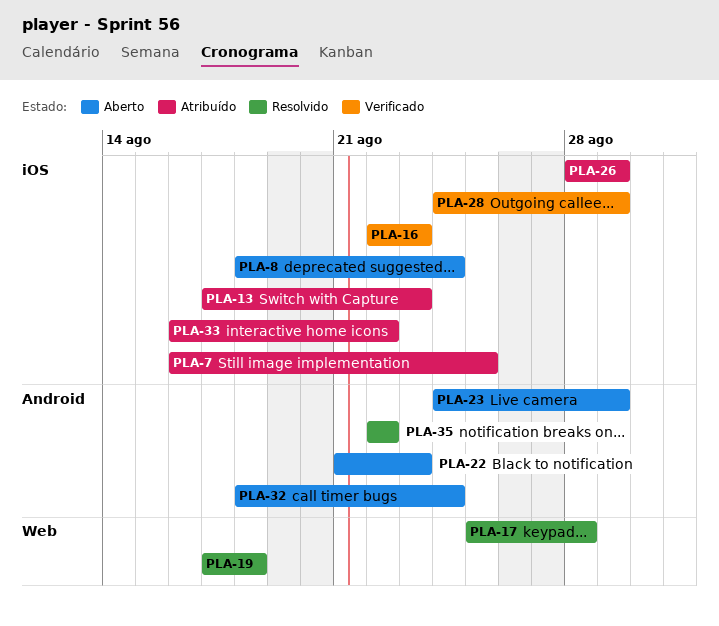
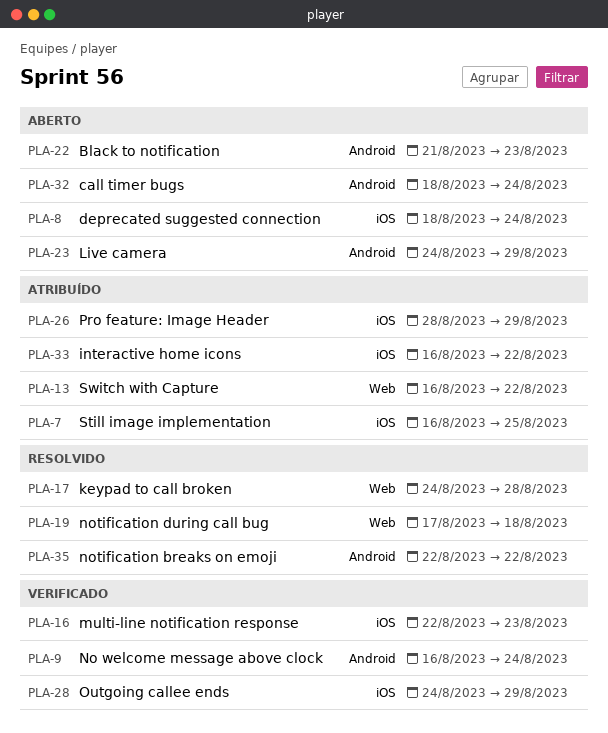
PLA-9: none -> present
PLA-13, label: iOS -> Web
PLA-13, start: Aug 17 -> Aug 16
PLA-13, due: Aug 23 -> Aug 22
PLA-17, start: Aug 25 -> Aug 24

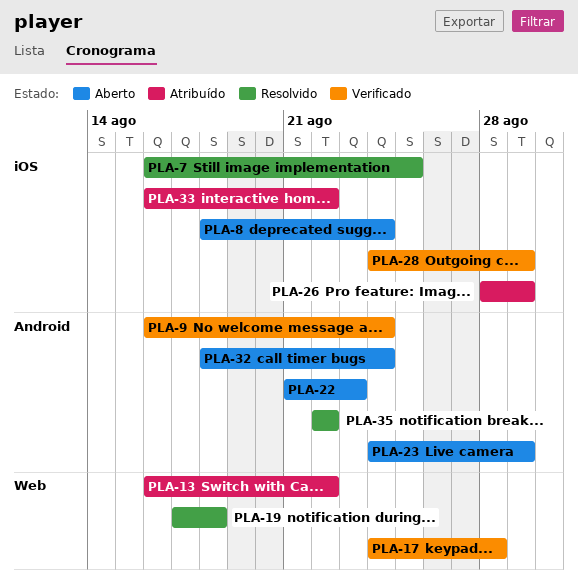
PLA-7, status: Atribuído -> Resolvido
PLA-16: present -> none
PLA-17, status: Resolvido -> Verificado

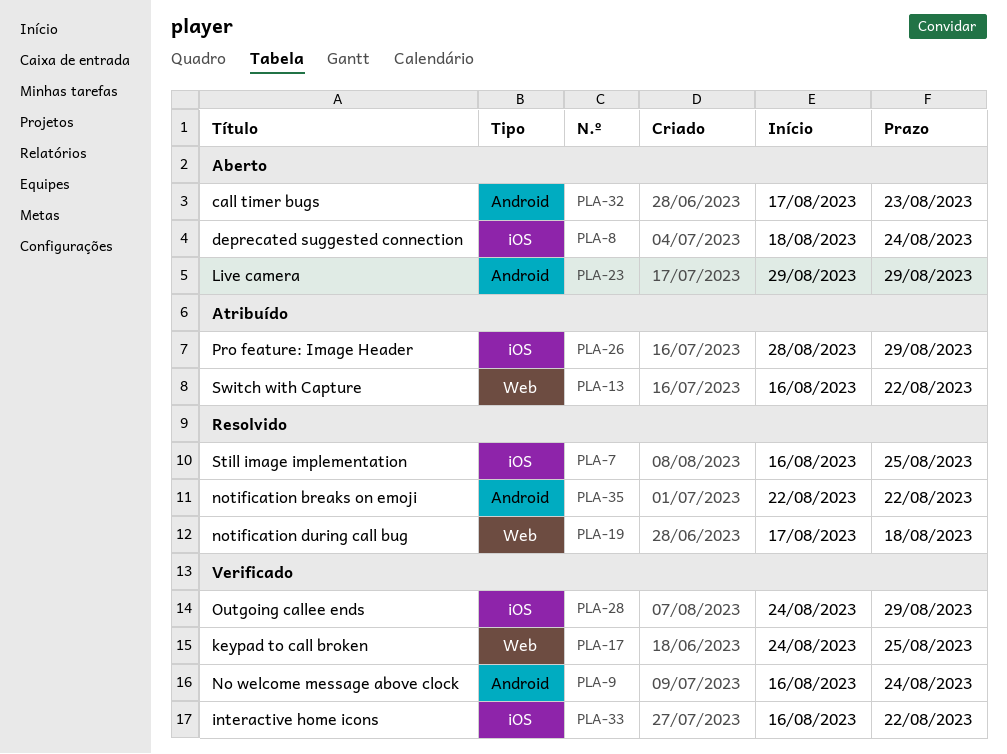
PLA-17, due: Aug 28 -> Aug 25
PLA-22: present -> none
PLA-23, start: Aug 24 -> Aug 29
PLA-32, start: Aug 18 -> Aug 17
PLA-32, due: Aug 24 -> Aug 23
PLA-33, status: Atribuído -> Verificado

